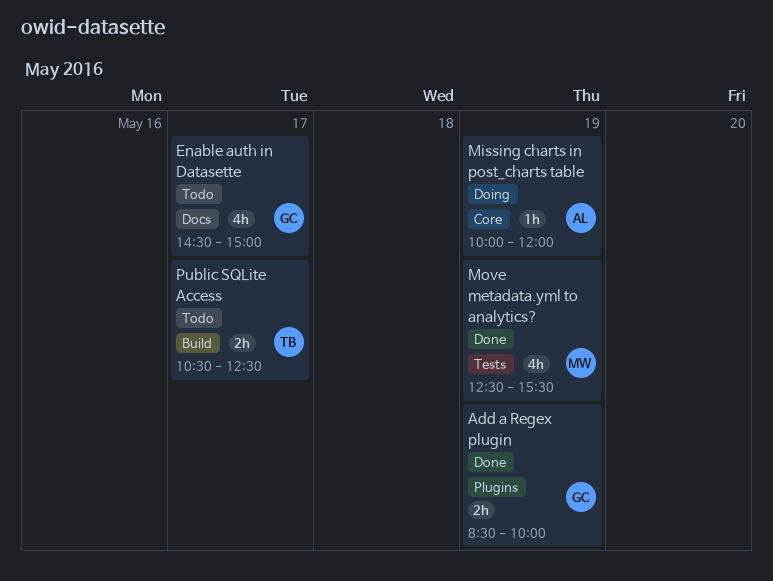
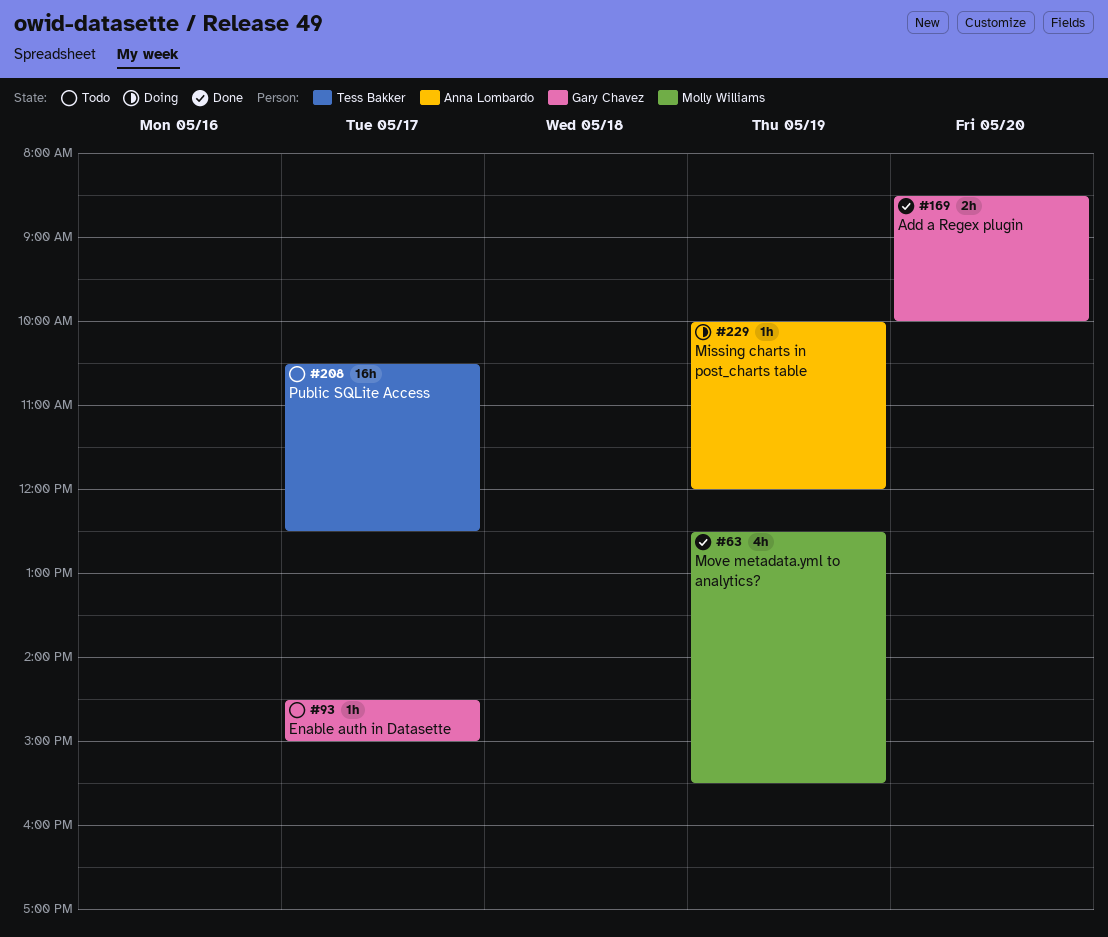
Add a Regex plugin, day: May 19 -> May 20
Enable auth in Datasette, estimate: 4h -> 1h
Public SQLite Access, estimate: 2h -> 16h

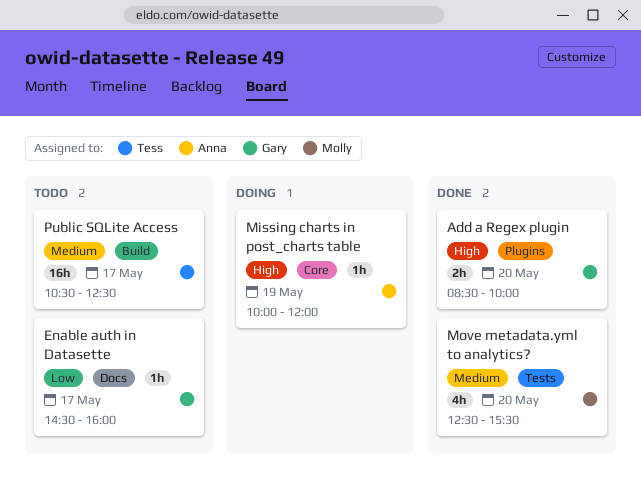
Enable auth in Datasette, ends: 15:00 -> 16:00
Move metadata.yml to analytics?, day: May 19 -> May 20

